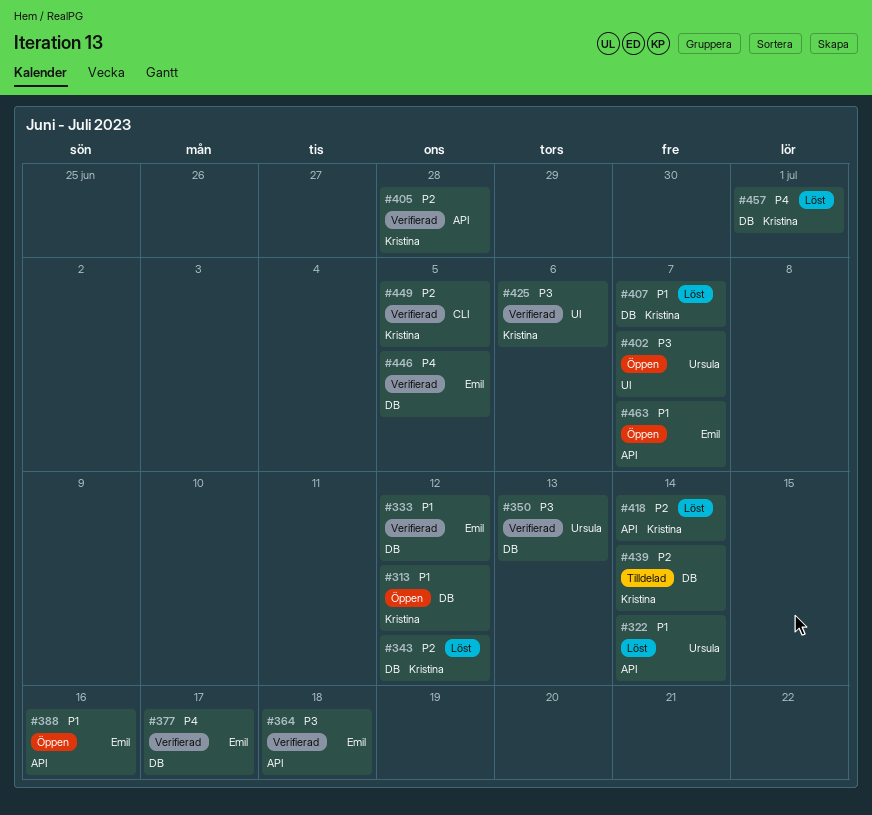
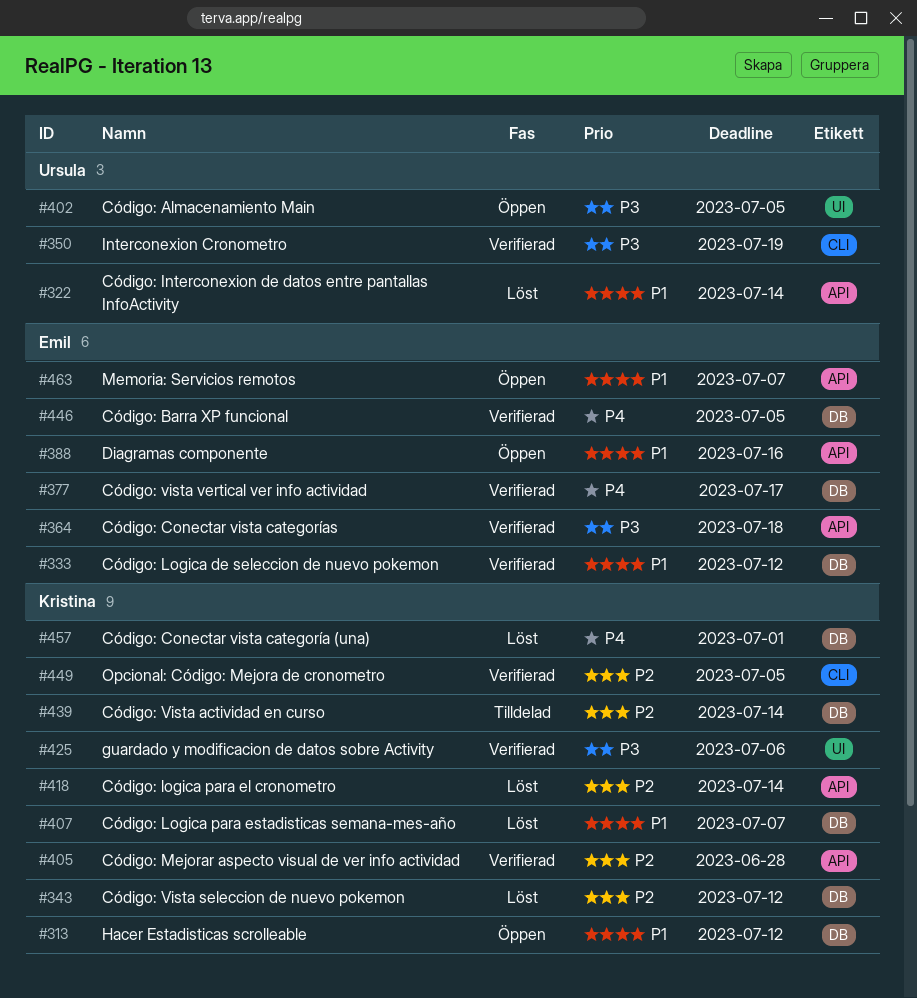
#350, label: DB -> CLI
#350, due: Jul 13 -> Jul 19
#402, due: Jul 7 -> Jul 5

